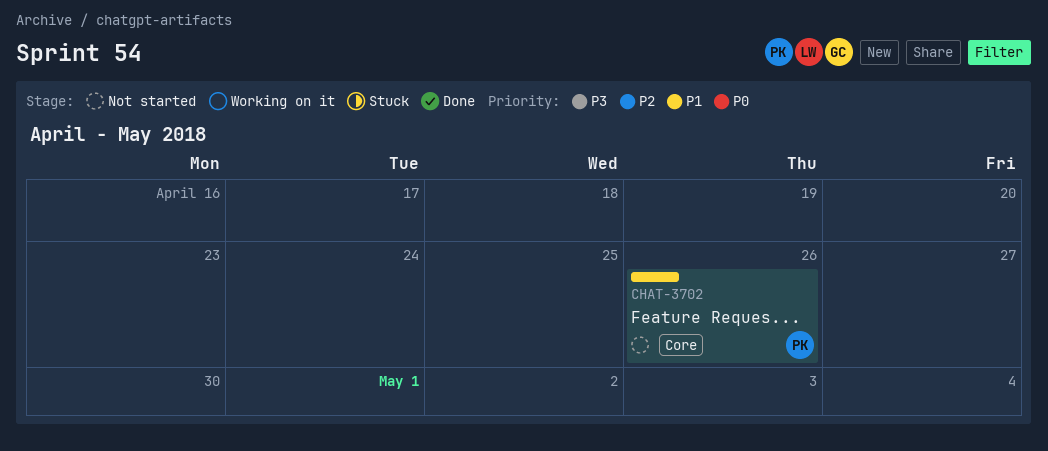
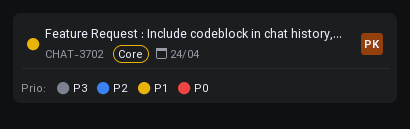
CHAT-3702, due: Apr 26 -> Apr 24

